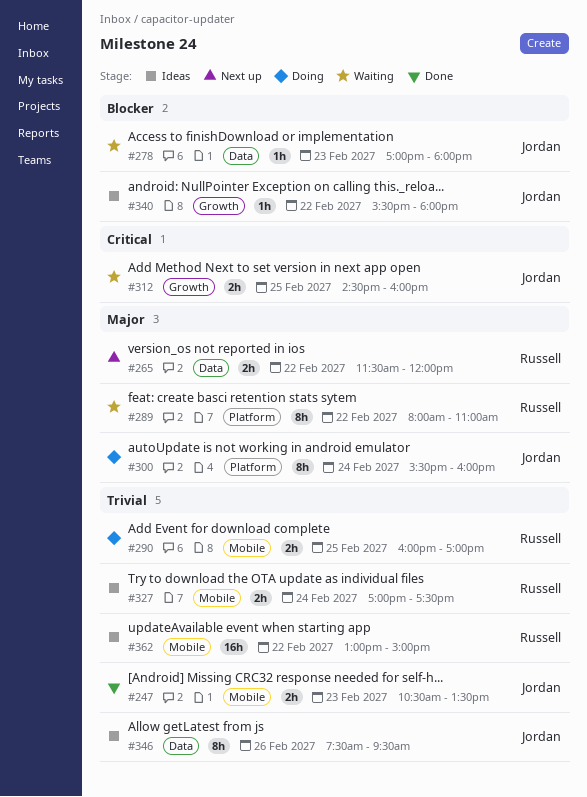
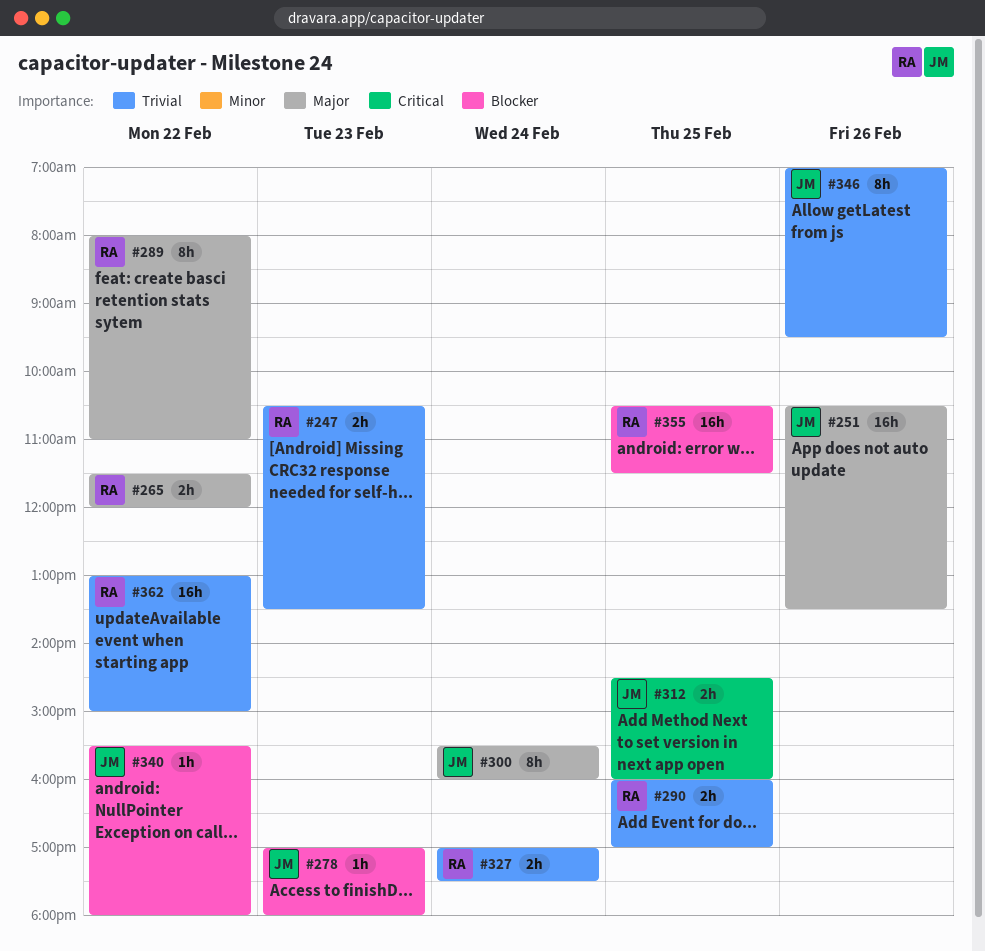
#247, owner: Jordan -> Russell
#251: none -> present
#346, begins: 07:30 -> 07:00
#355: none -> present

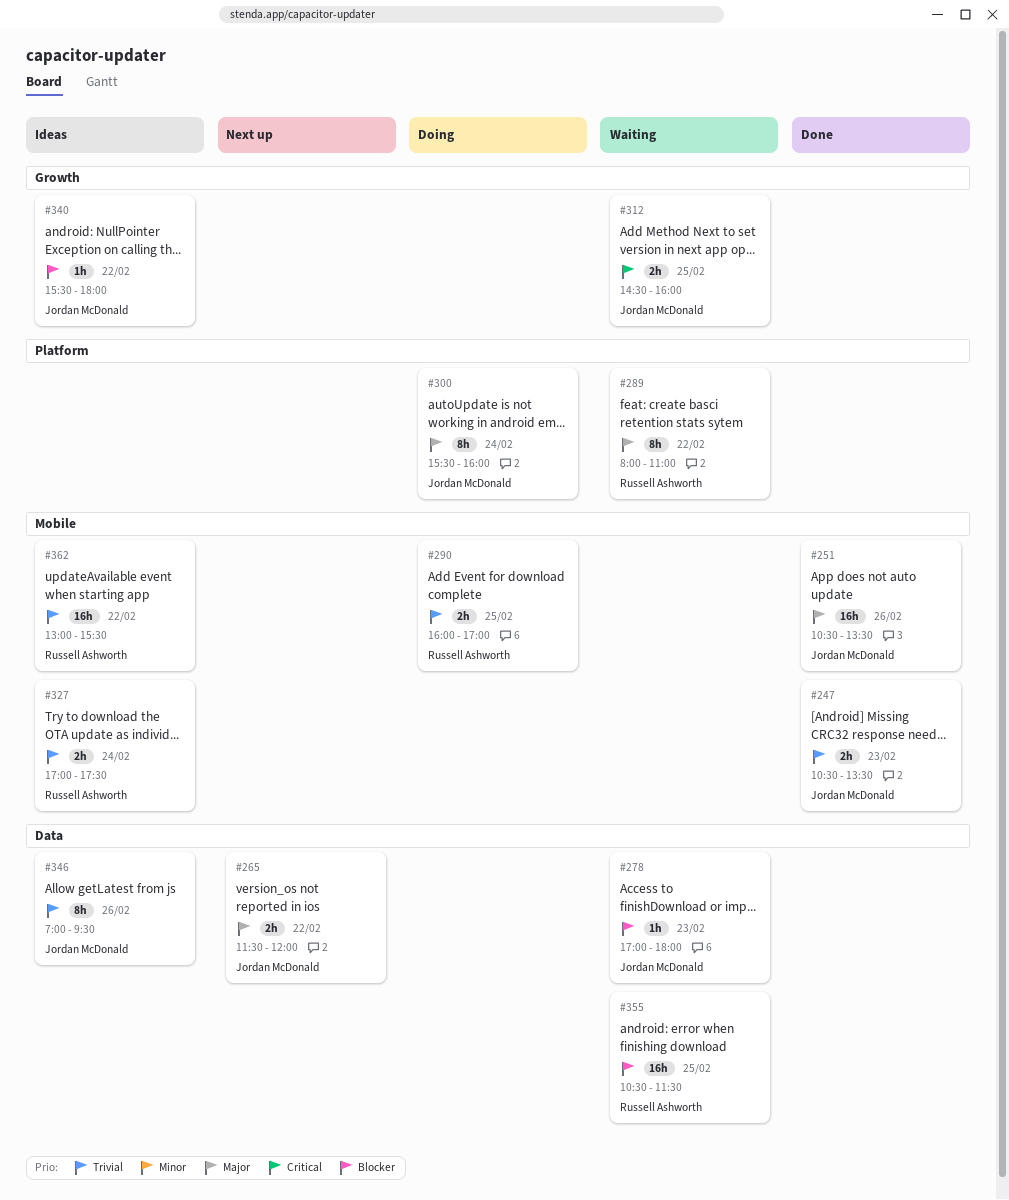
#247, owner: Russell Ashworth -> Jordan McDonald
#265, owner: Russell Ashworth -> Jordan McDonald
#362, ends: 15:00 -> 15:30

